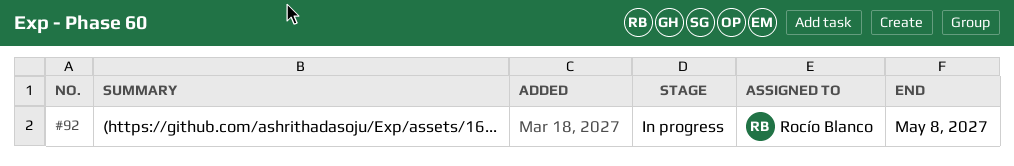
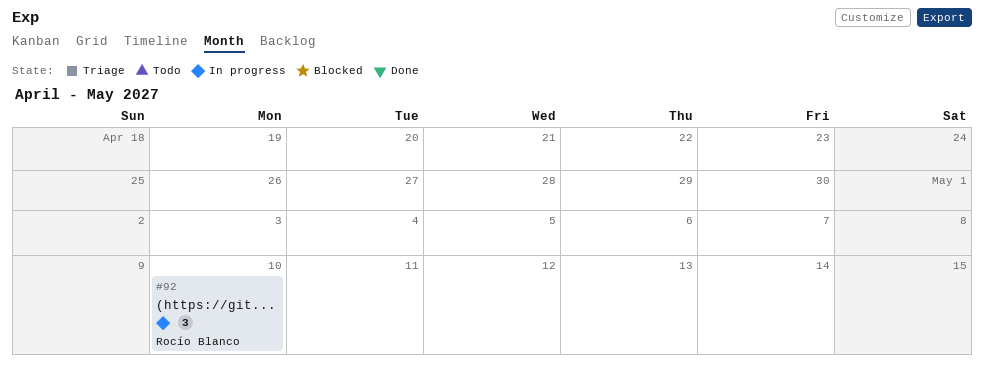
#92, due: May 8 -> May 10

